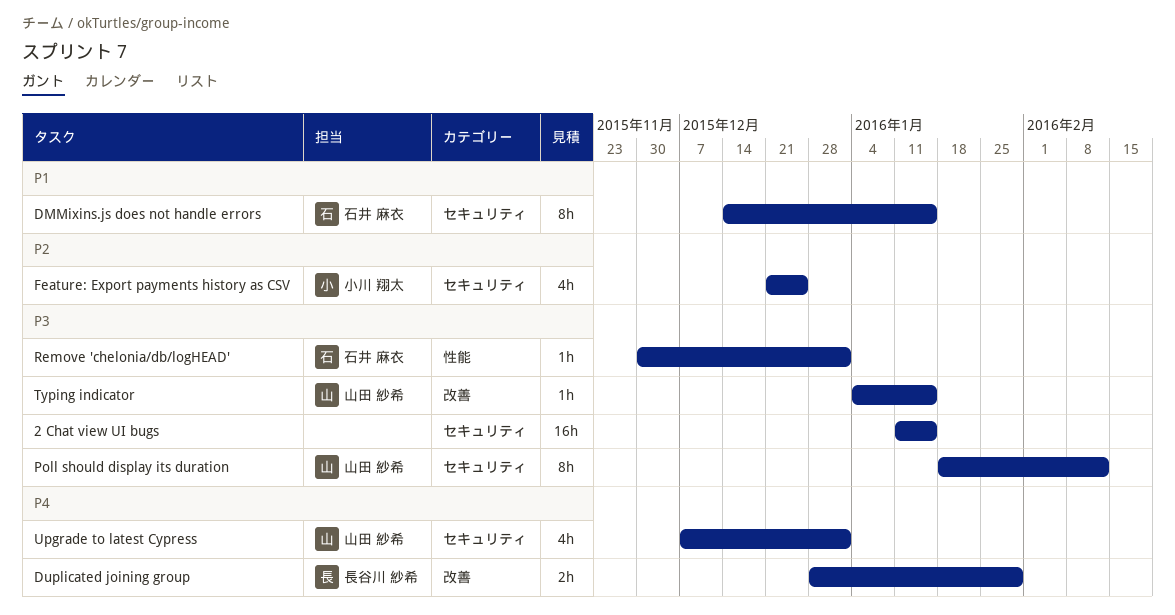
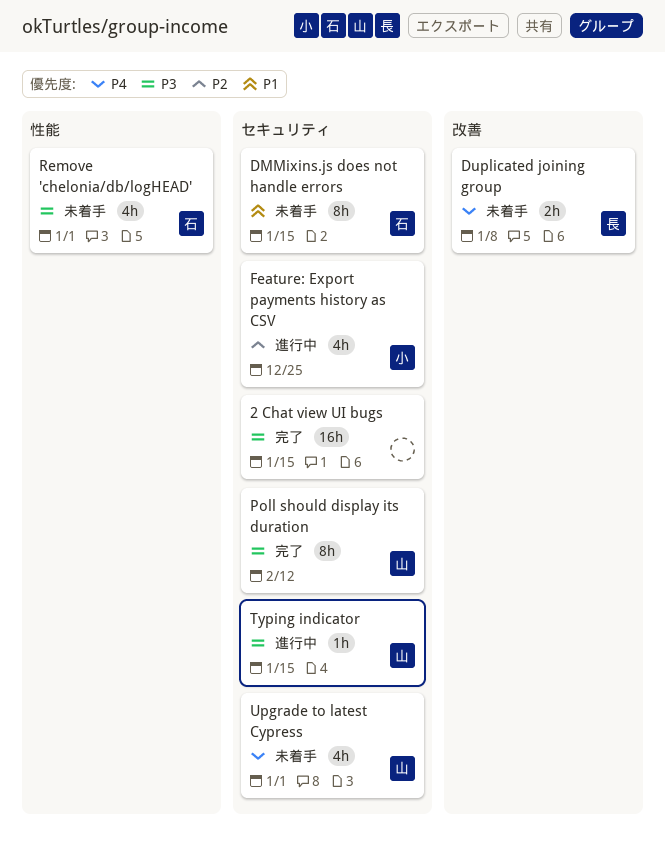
Duplicated joining group, due: Jan 29 -> Jan 8
Remove 'chelonia/db/logHEAD', estimate: 1h -> 4h
Typing indicator, label: 改善 -> セキュリティ

